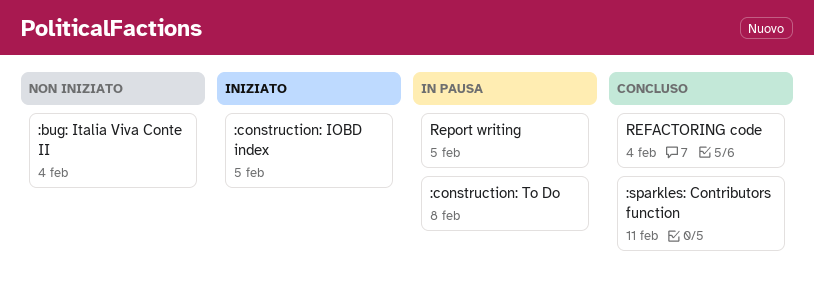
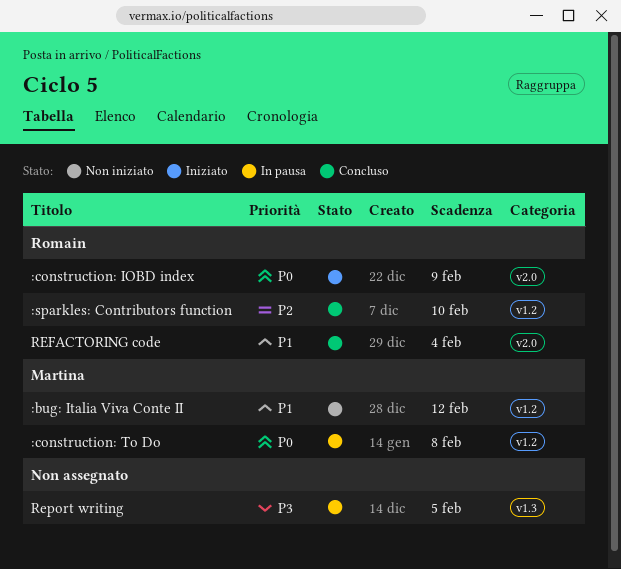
:bug: Italia Viva Conte II, due: Feb 4 -> Feb 12
:construction: IOBD index, due: Feb 5 -> Feb 9
:sparkles: Contributors function, due: Feb 11 -> Feb 10

